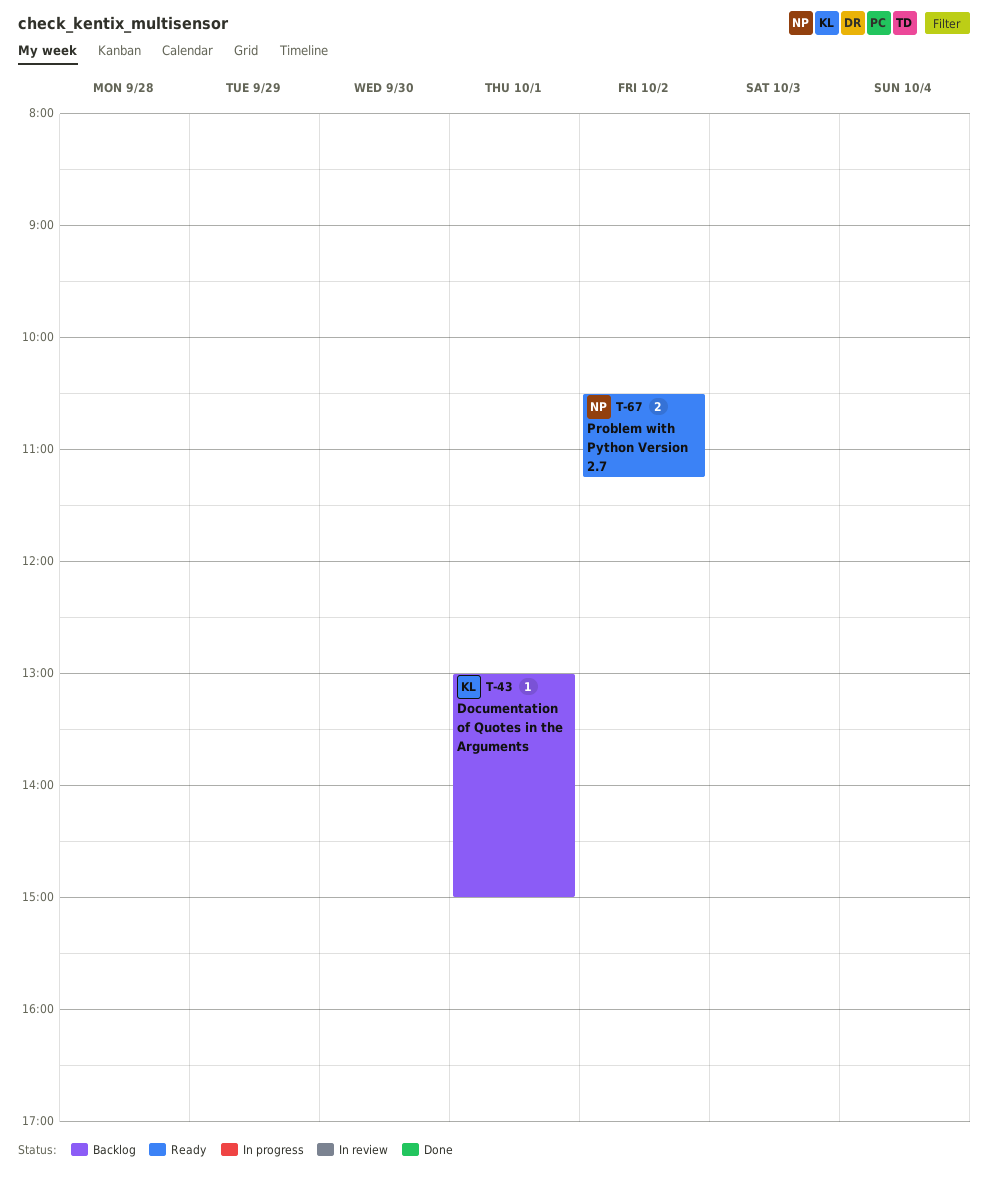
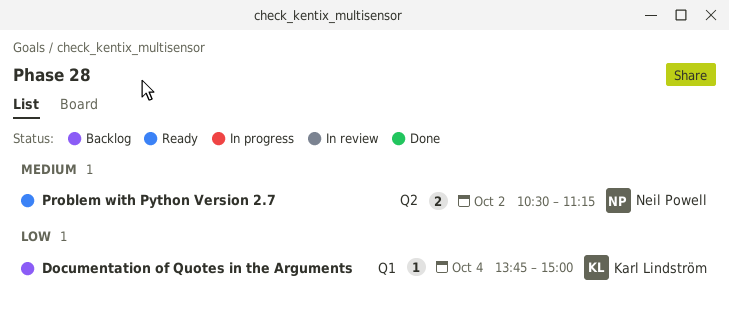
Documentation of Quotes in the Arguments, day: Oct 1 -> Oct 4
Documentation of Quotes in the Arguments, begins: 13:00 -> 13:45

